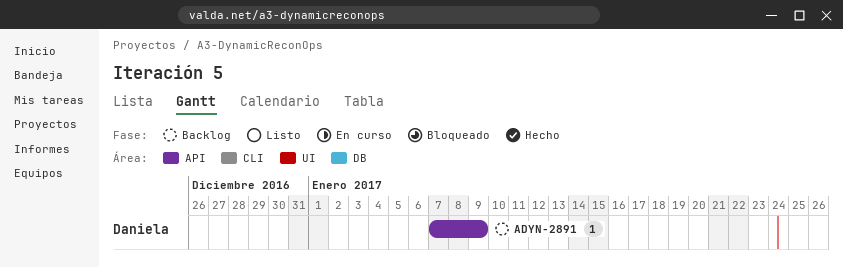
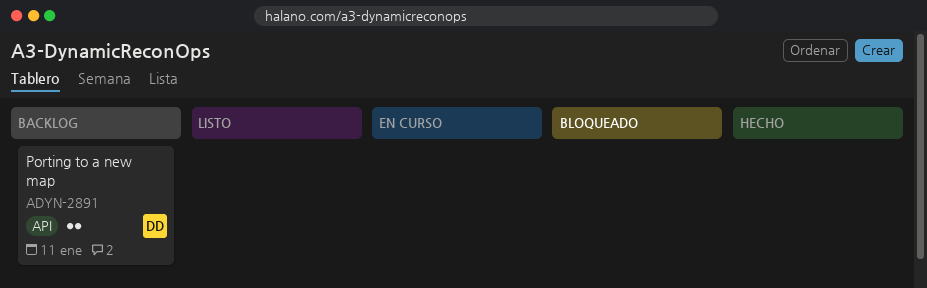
ADYN-2891, estimate: 1 -> 2
ADYN-2891, due: Jan 9 -> Jan 11

